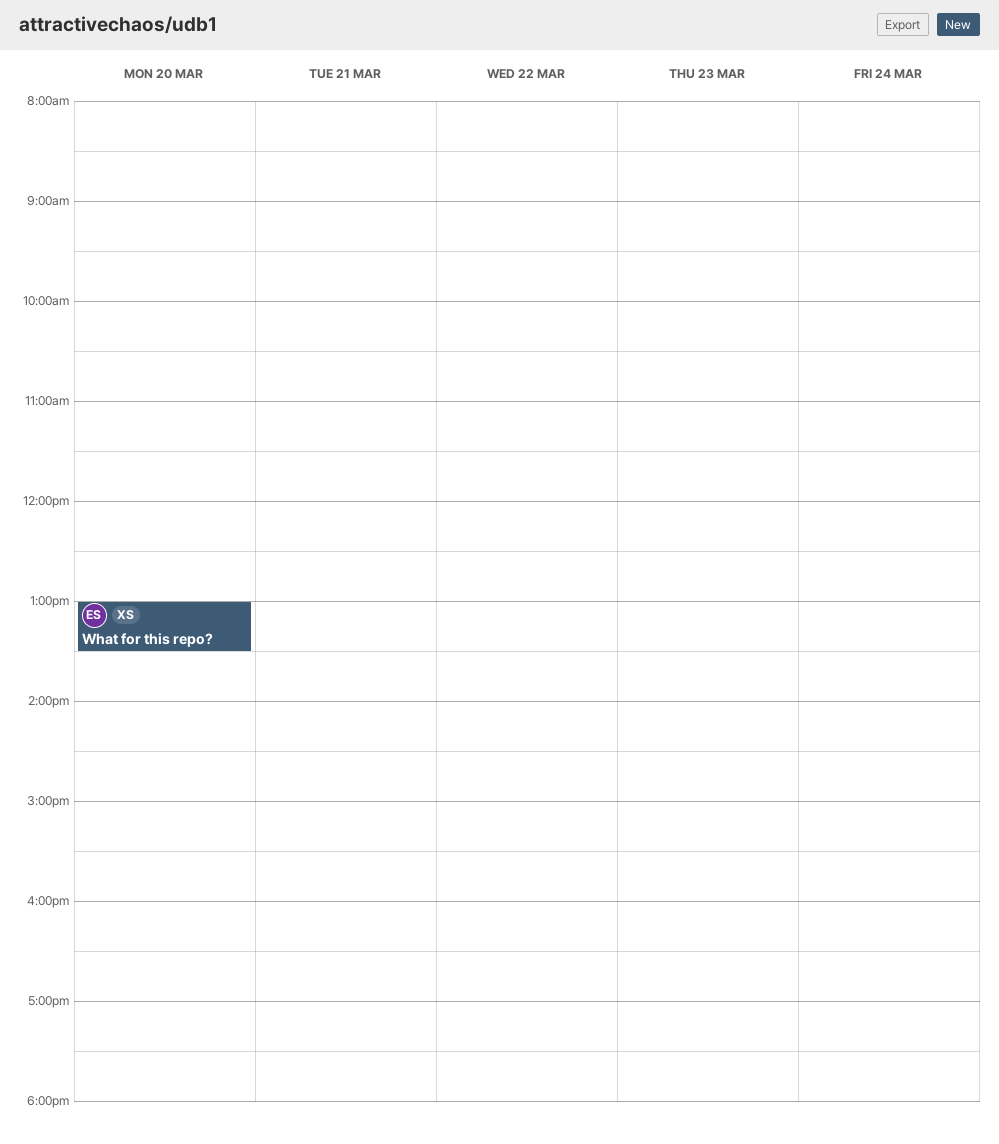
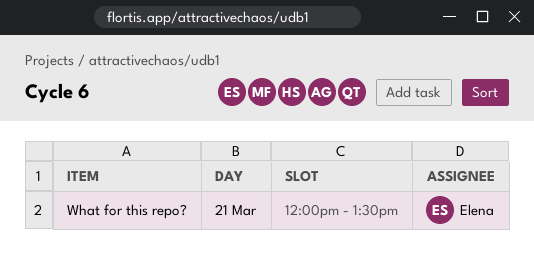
What for this repo?, day: Mar 20 -> Mar 21
What for this repo?, begins: 13:00 -> 12:00

